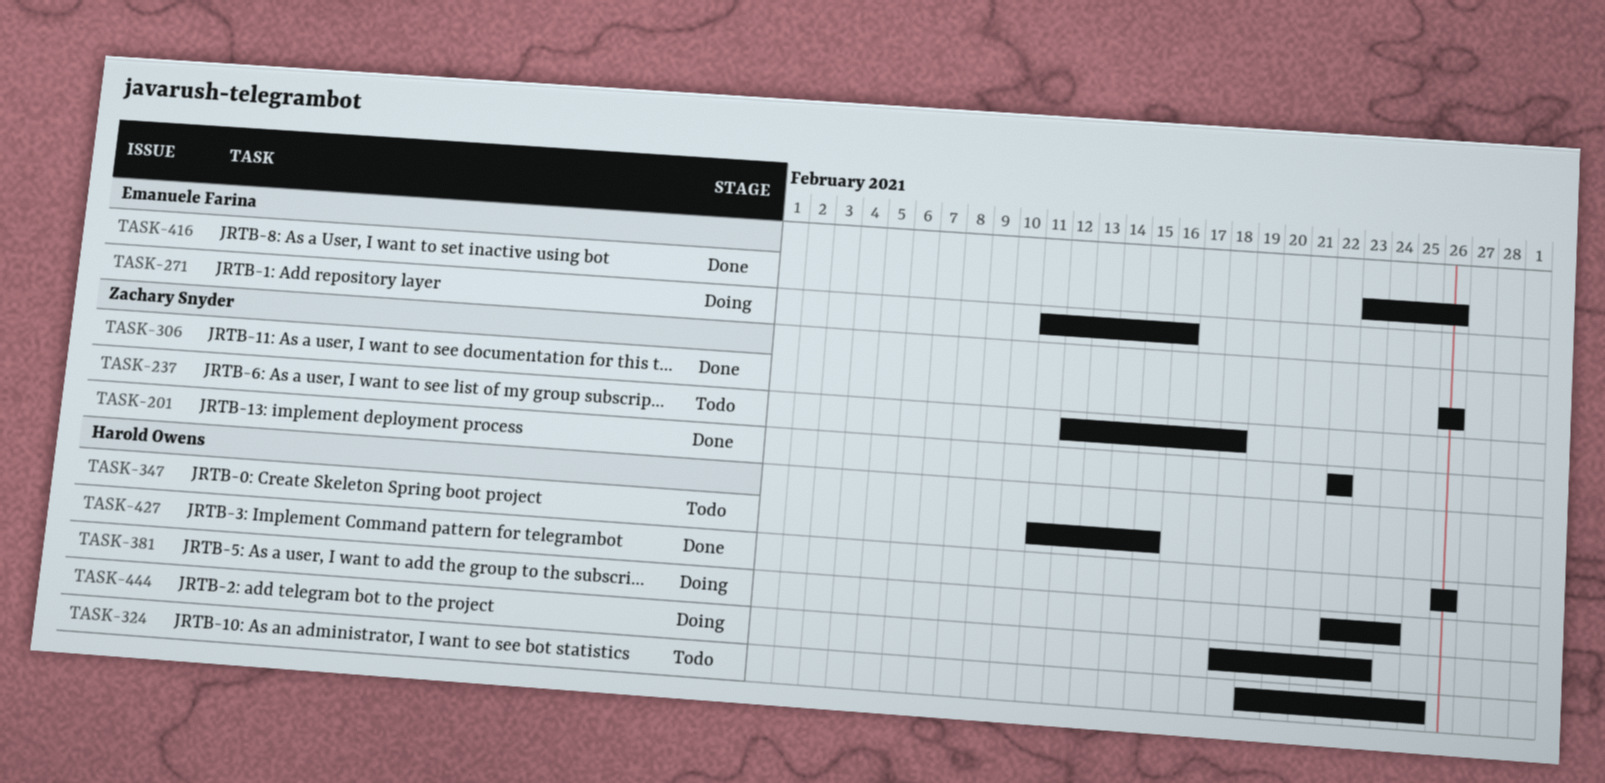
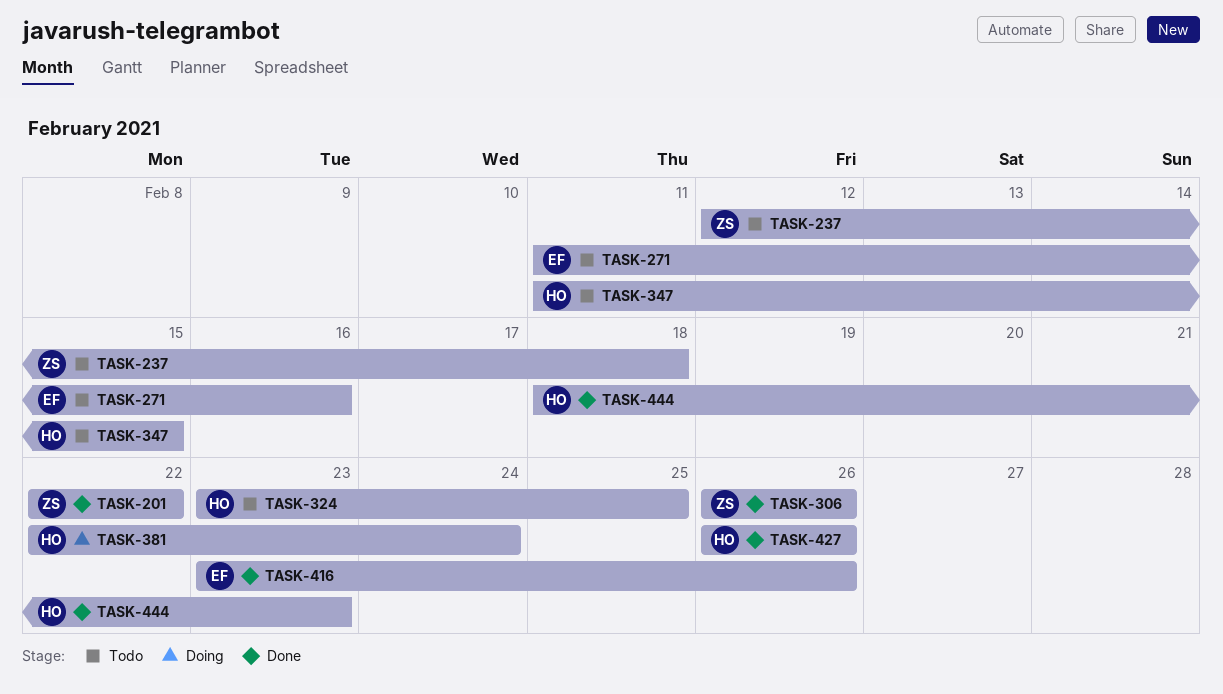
TASK-271, status: Doing -> Todo
TASK-324, start: Feb 19 -> Feb 23
TASK-444, status: Doing -> Done

